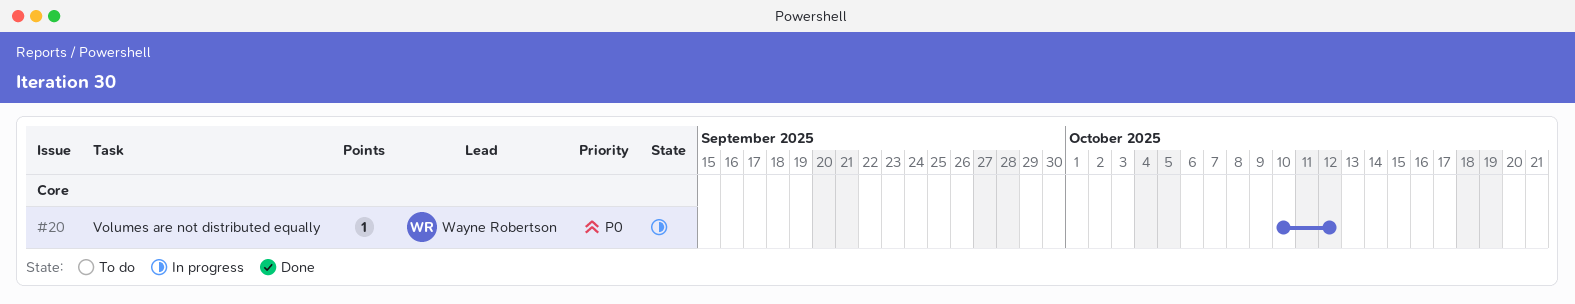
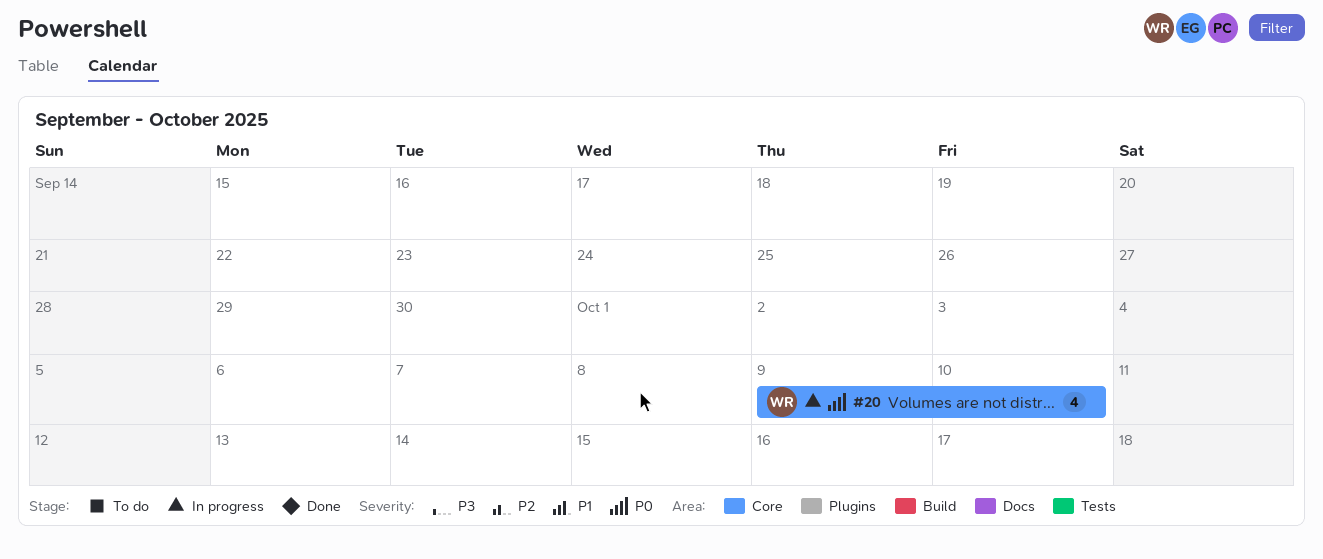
#20, estimate: 1 -> 4
#20, start: Oct 10 -> Oct 9
#20, due: Oct 12 -> Oct 10

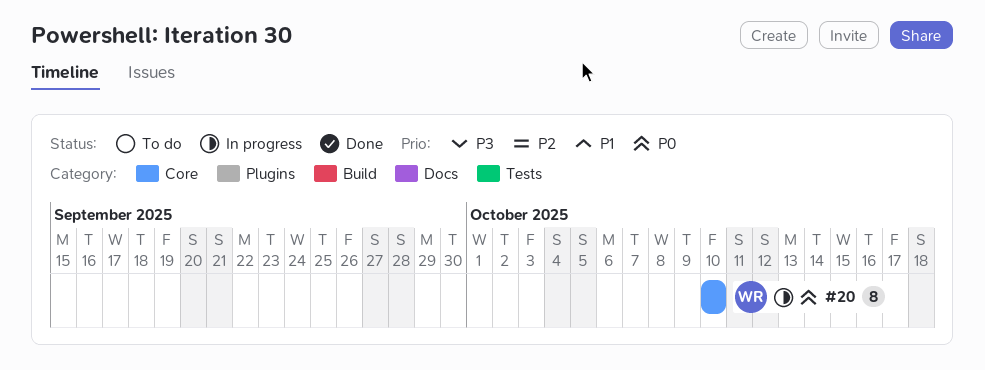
#20, estimate: 4 -> 8
#20, start: Oct 9 -> Oct 10

